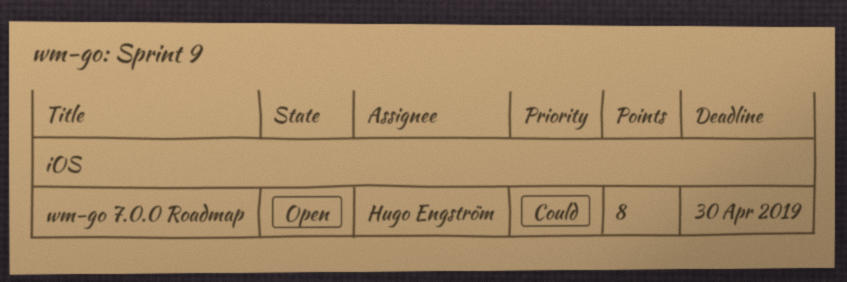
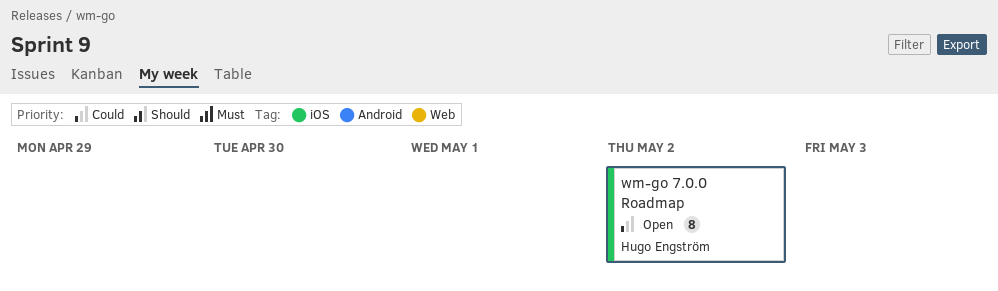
wm-go 7.0.0 Roadmap, due: Apr 30 -> May 2

